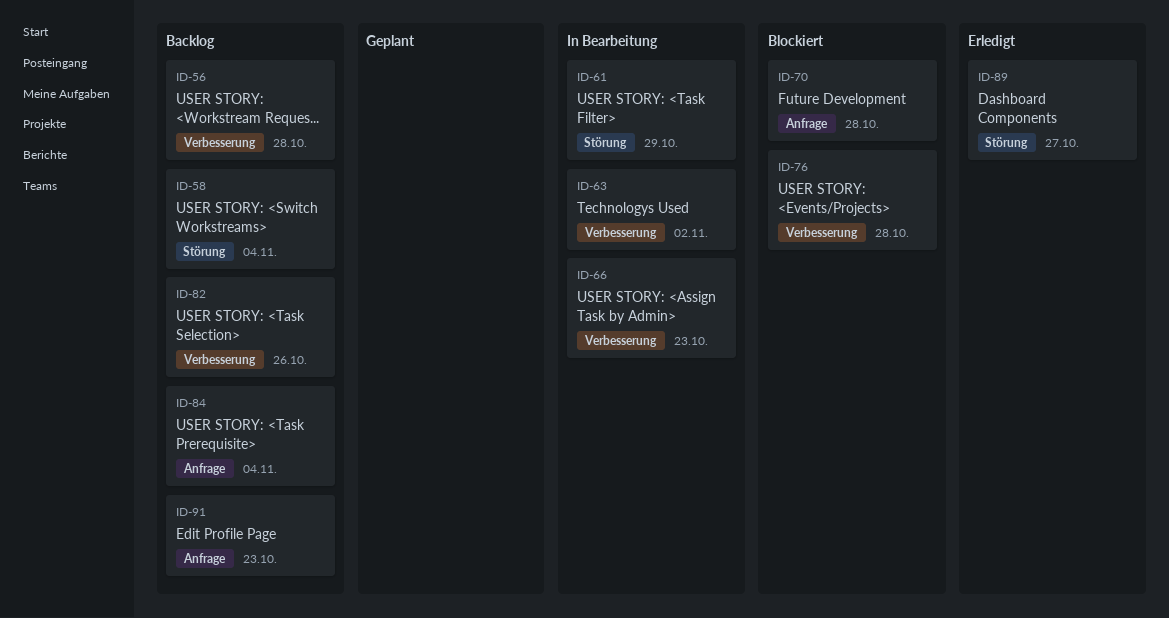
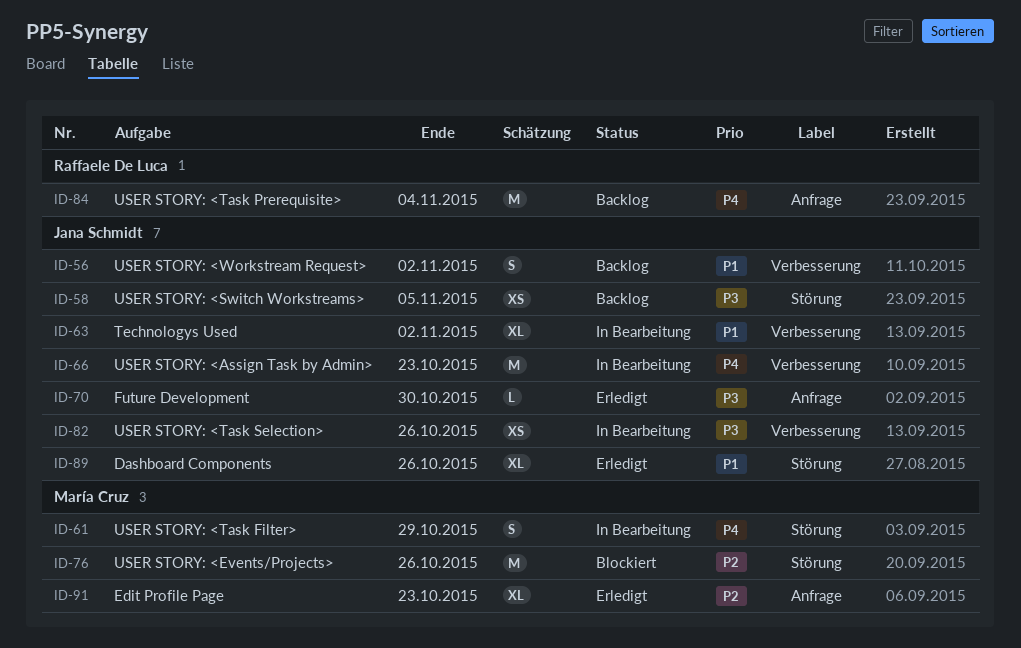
ID-56, due: Oct 28 -> Nov 2
ID-58, due: Nov 4 -> Nov 5
ID-70, status: Blockiert -> Erledigt
ID-70, due: Oct 28 -> Oct 30
ID-76, label: Verbesserung -> Störung
ID-76, due: Oct 28 -> Oct 26
ID-82, status: Backlog -> In Bearbeitung
ID-89, due: Oct 27 -> Oct 26
ID-91, status: Backlog -> Erledigt

